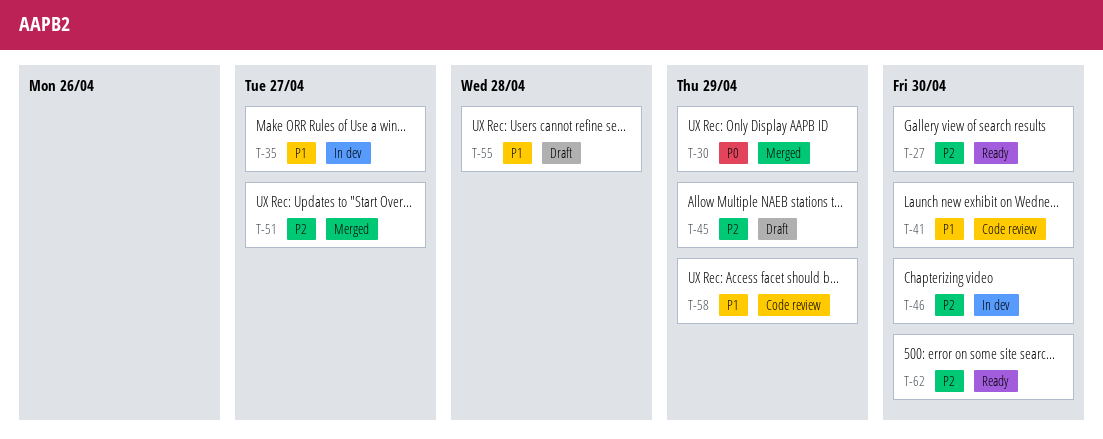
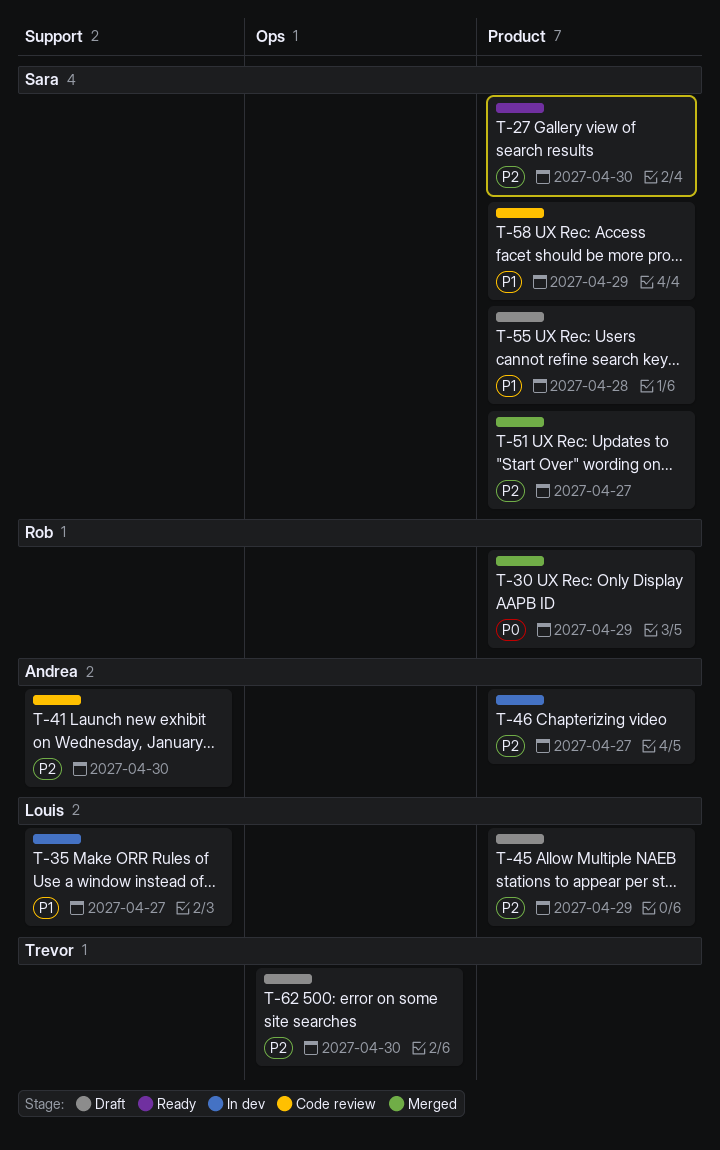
T-41, priority: P1 -> P2
T-46, due: Apr 30 -> Apr 27
T-62, status: Ready -> Draft

